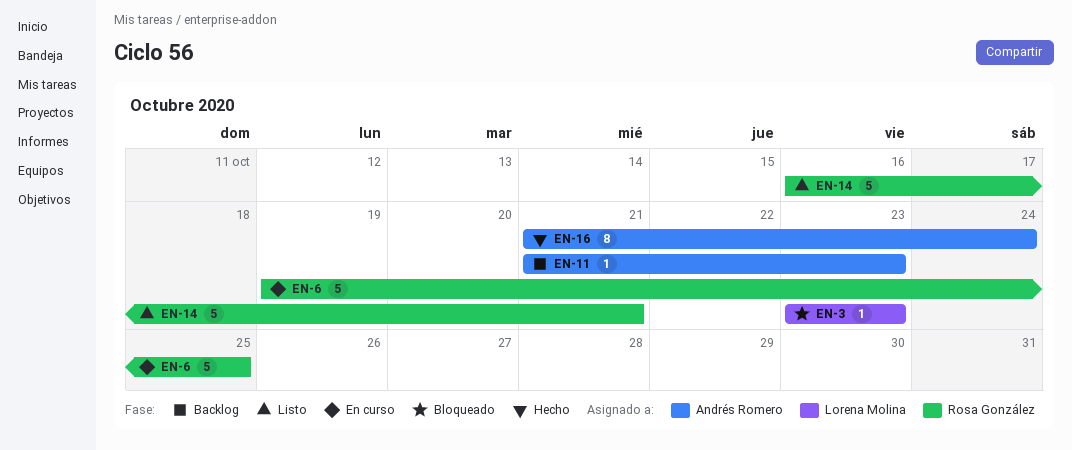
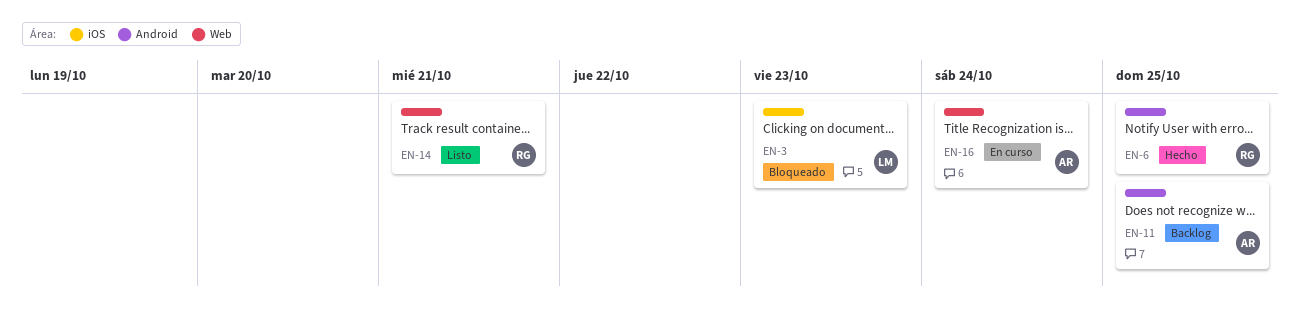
EN-6, status: En curso -> Hecho
EN-11, due: Oct 23 -> Oct 25
EN-16, status: Hecho -> En curso

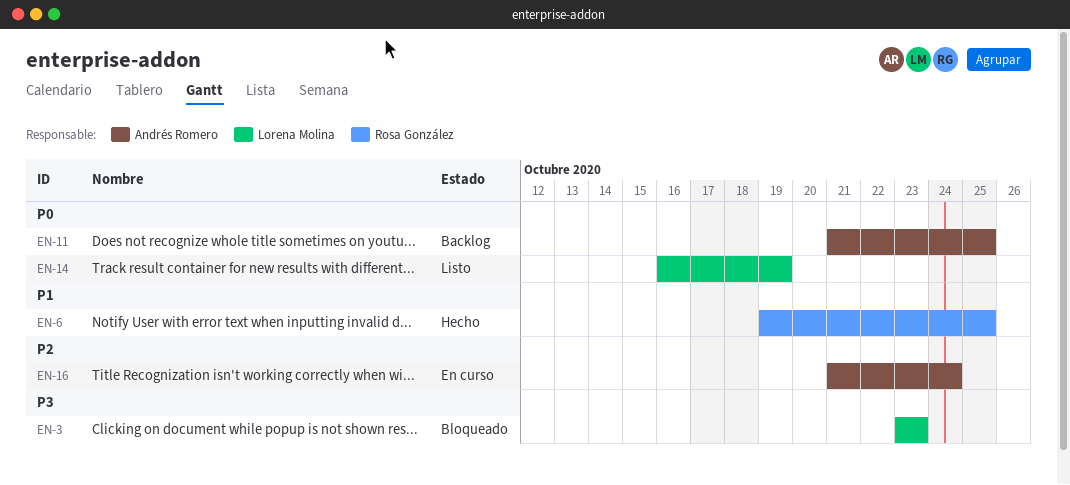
EN-14, owner: Rosa González -> Lorena Molina
EN-14, due: Oct 21 -> Oct 19

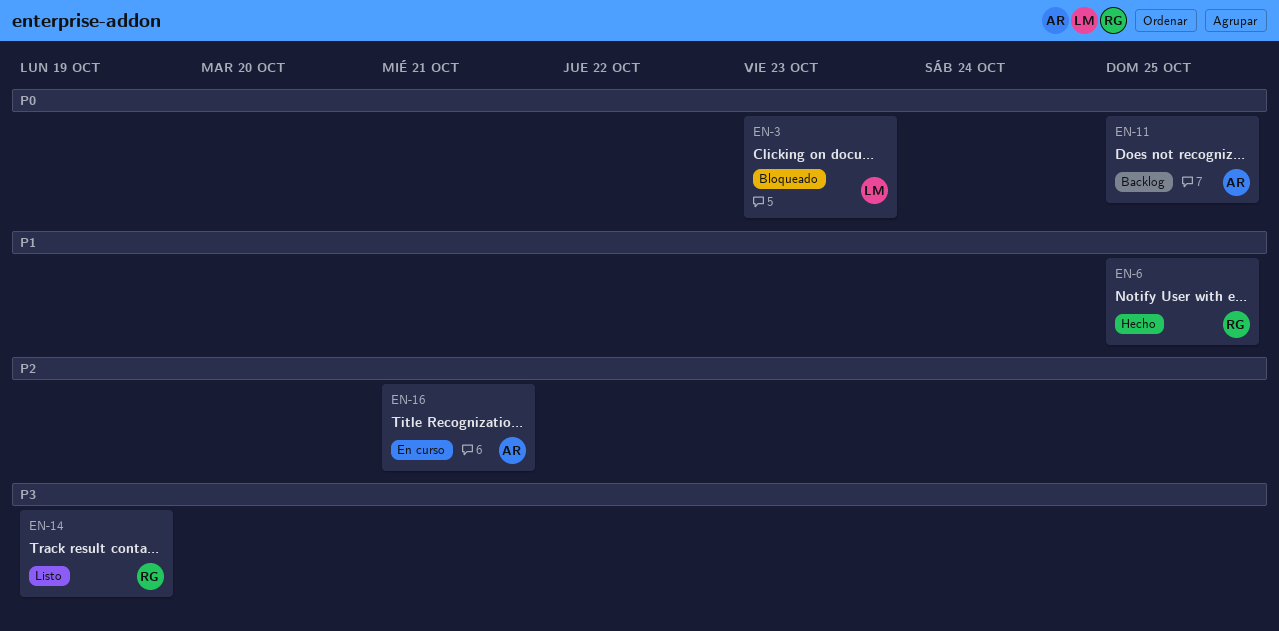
EN-3, priority: P3 -> P0
EN-14, owner: Lorena Molina -> Rosa González
EN-14, priority: P0 -> P3
EN-16, due: Oct 24 -> Oct 21

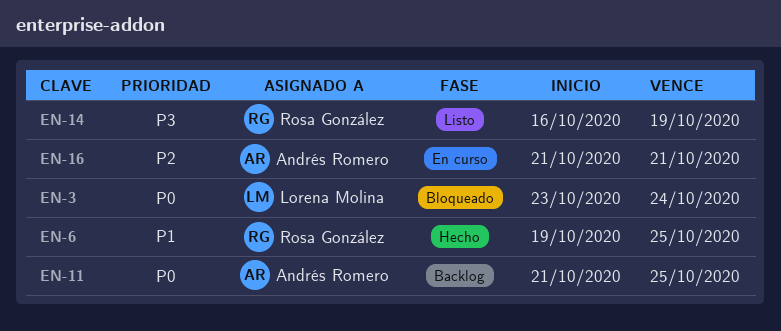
EN-3, due: Oct 23 -> Oct 24

